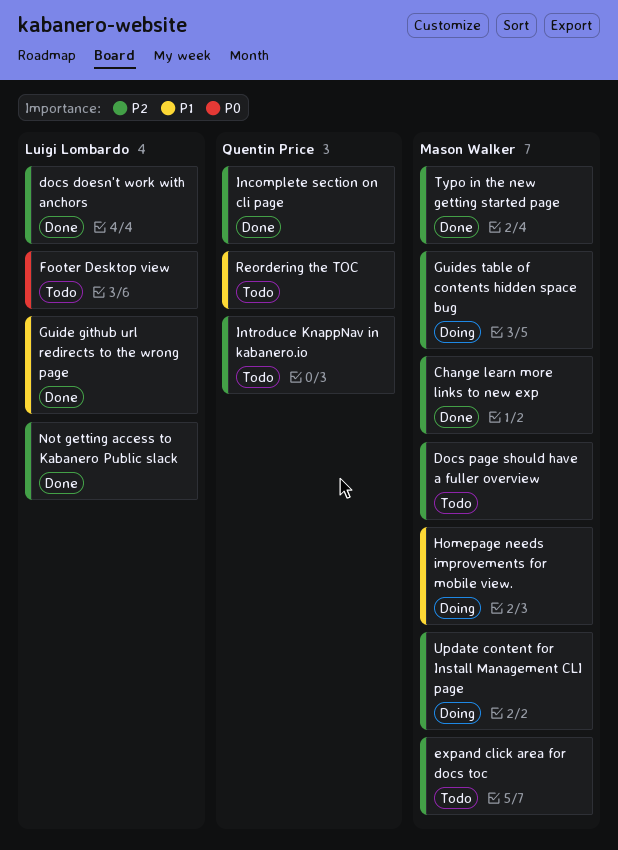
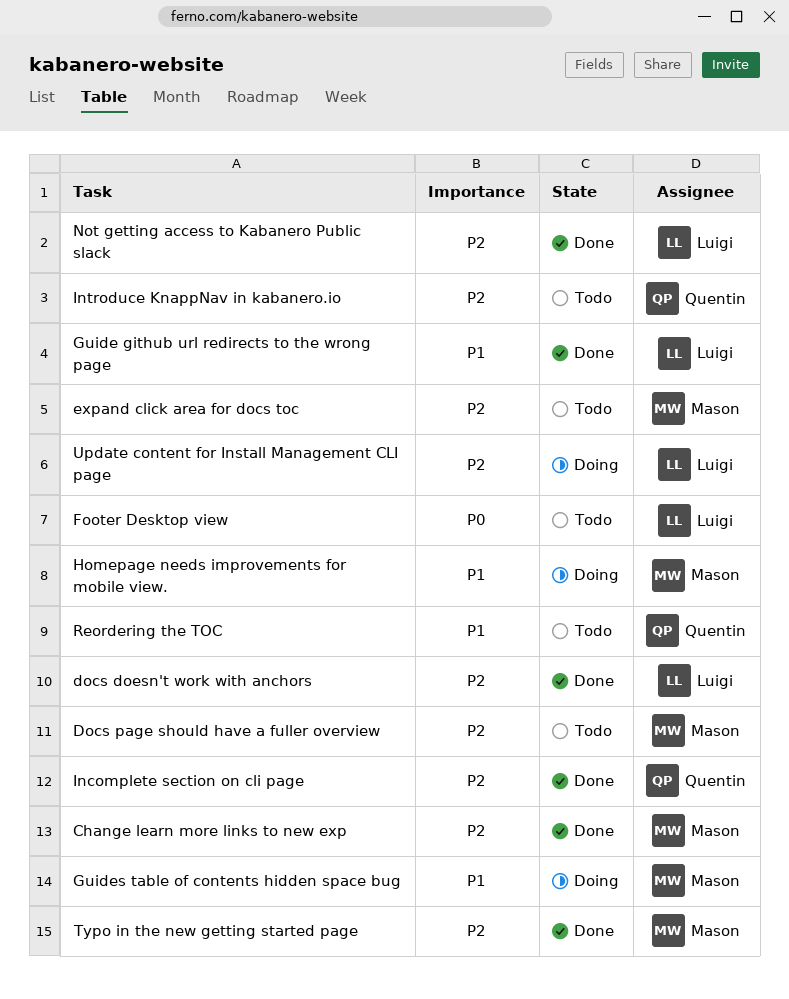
Guides table of contents hidden space bug, priority: P2 -> P1
Update content for Install Management CLI page, owner: Mason Walker -> Luigi Lombardo

